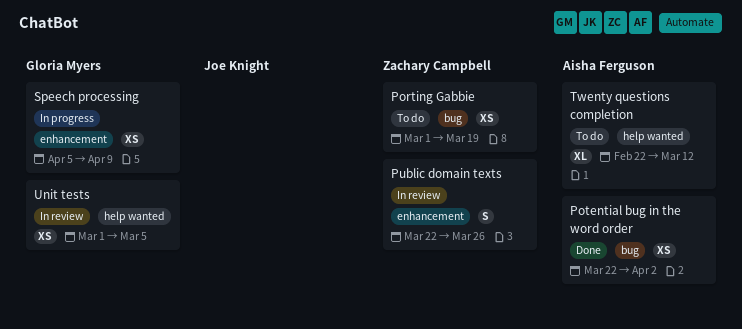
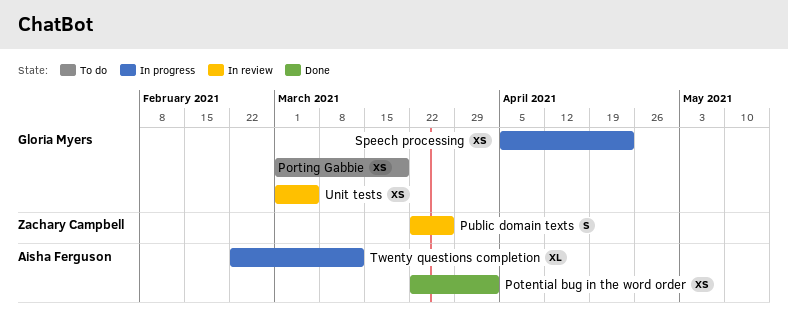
Porting Gabbie, owner: Zachary Campbell -> Gloria Myers
Speech processing, due: Apr 9 -> Apr 23
Twenty questions completion, status: To do -> In progress

